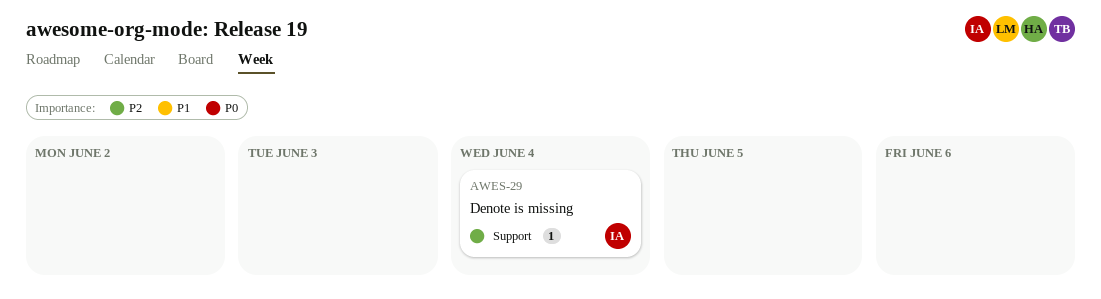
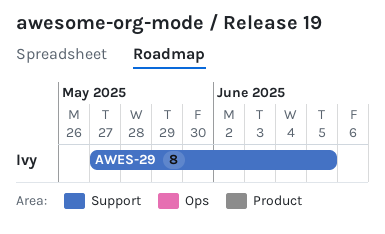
AWES-29, estimate: 1 -> 8
AWES-29, due: Jun 4 -> Jun 5

